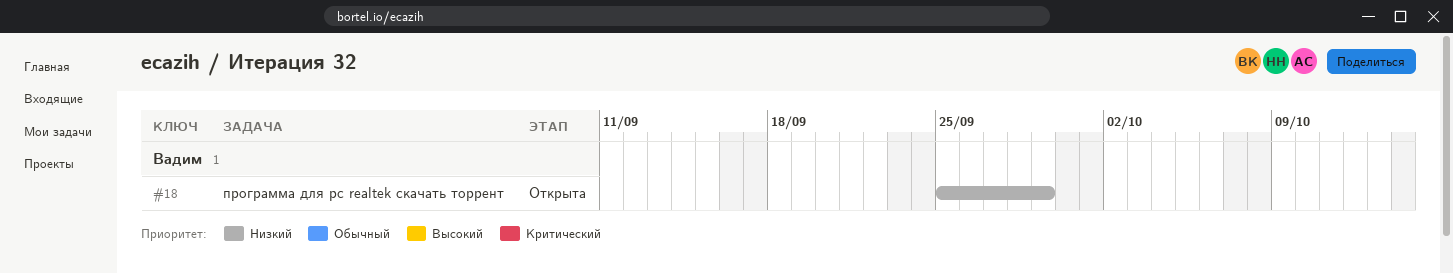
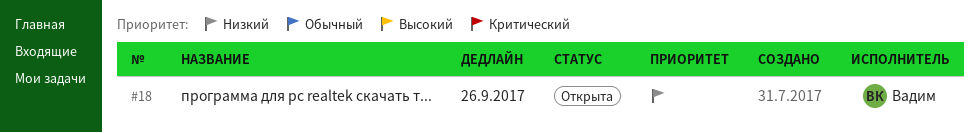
#18, due: Sep 29 -> Sep 26

